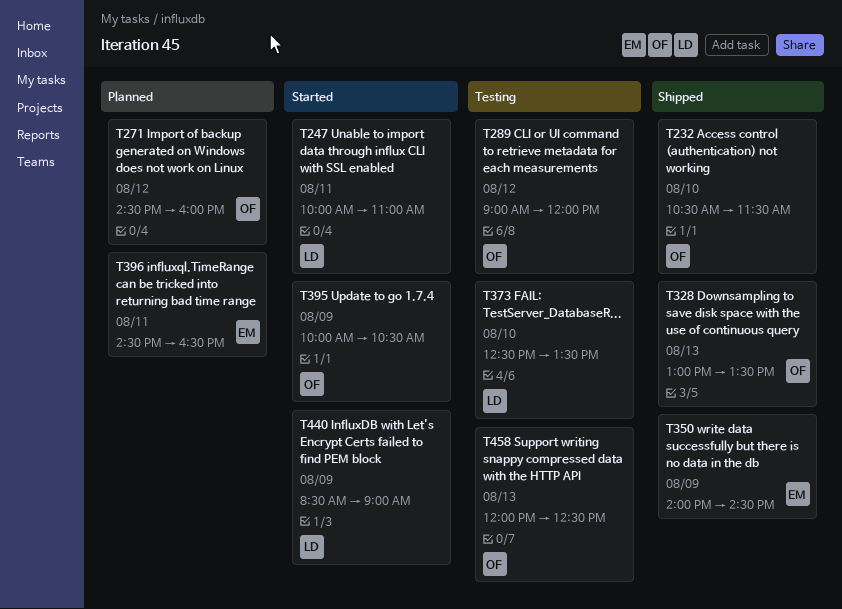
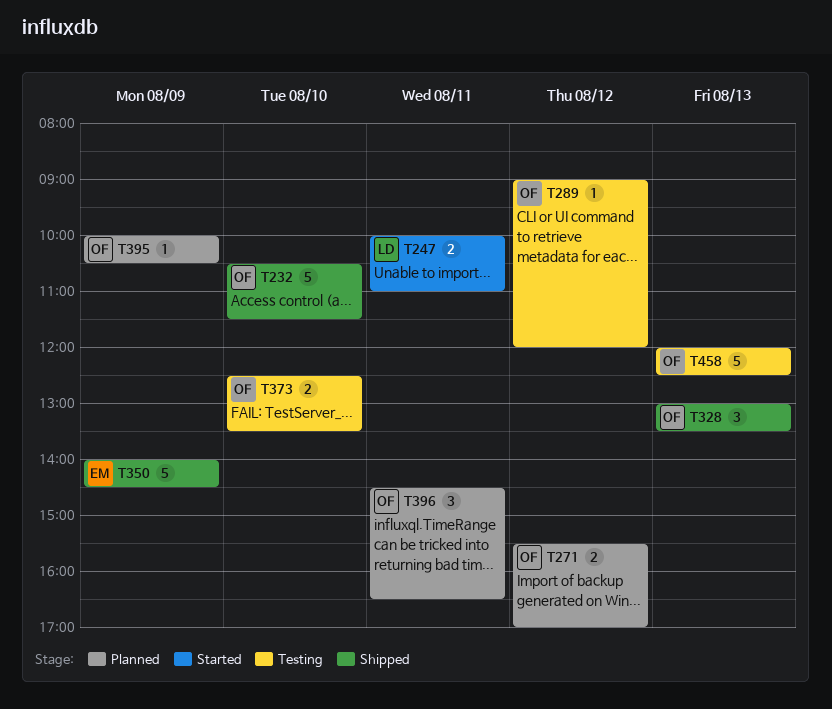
T271, begins: 14:30 -> 15:30
T271, ends: 16:00 -> 17:00
T373, owner: LD -> OF
T395, status: Started -> Planned
T396, owner: EM -> OF
T440: present -> none

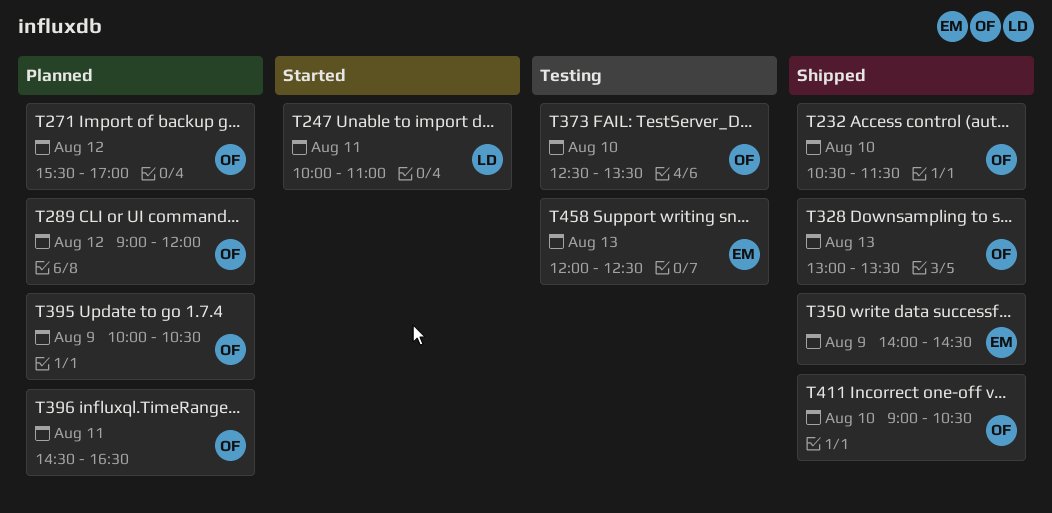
T289, status: Testing -> Planned
T411: none -> present
T458, owner: OF -> EM

